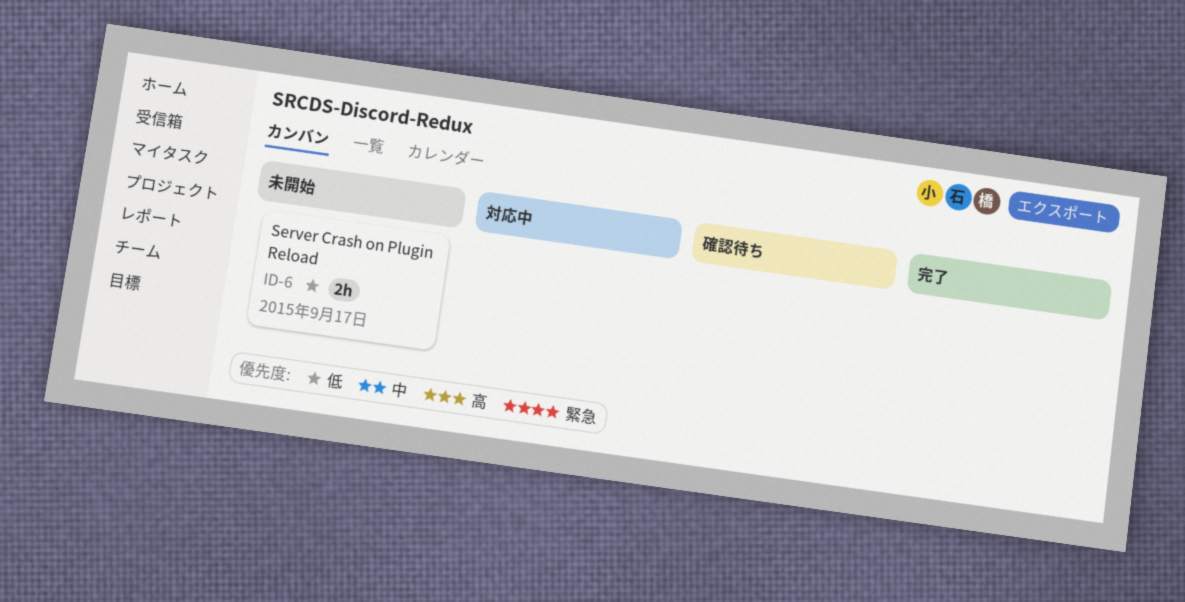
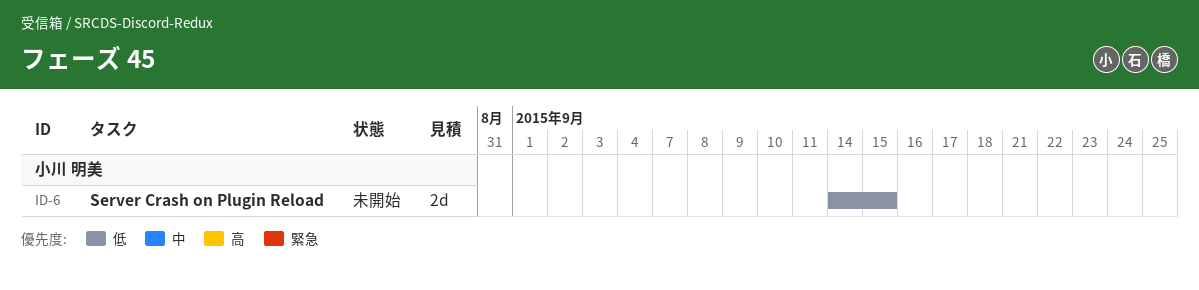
ID-6, estimate: 2h -> 2d
ID-6, due: Sep 17 -> Sep 15

